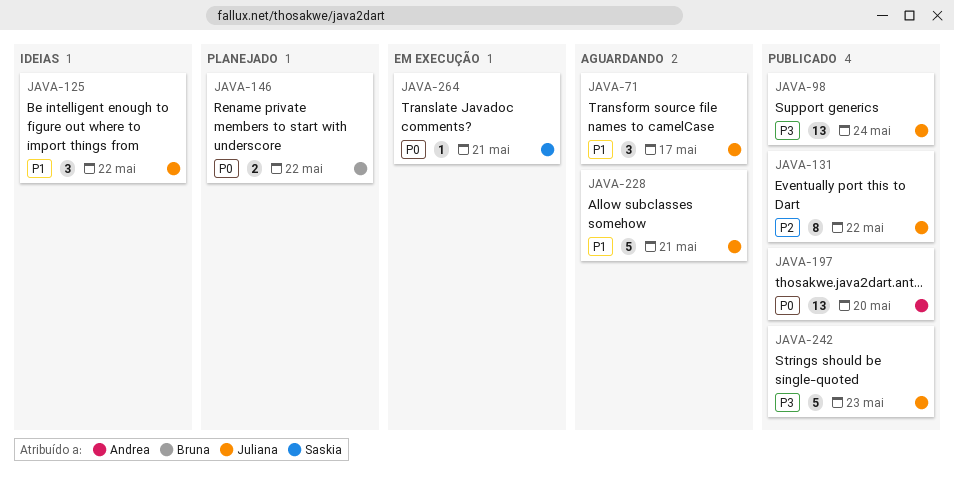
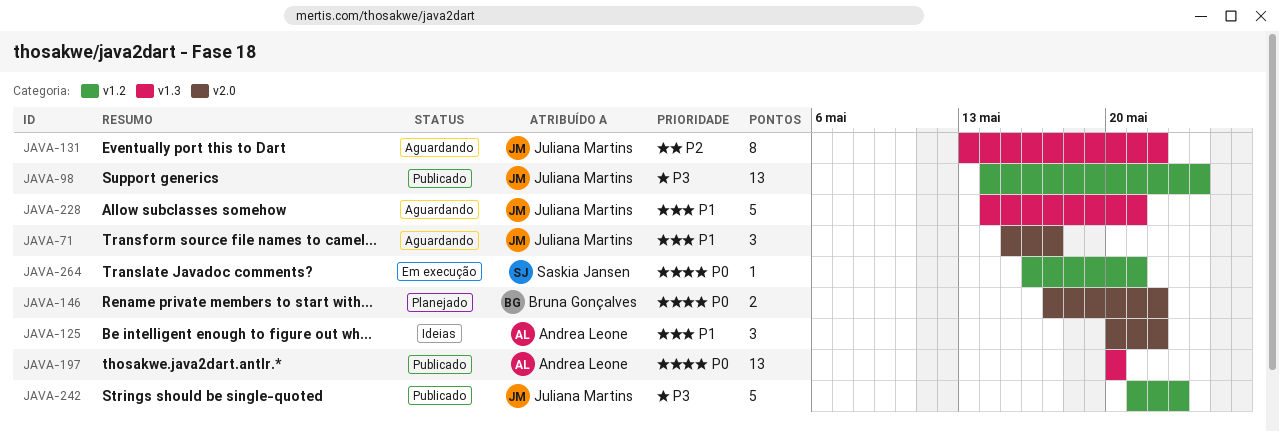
JAVA-125, owner: Juliana Martins -> Andrea Leone
JAVA-131, status: Publicado -> Aguardando

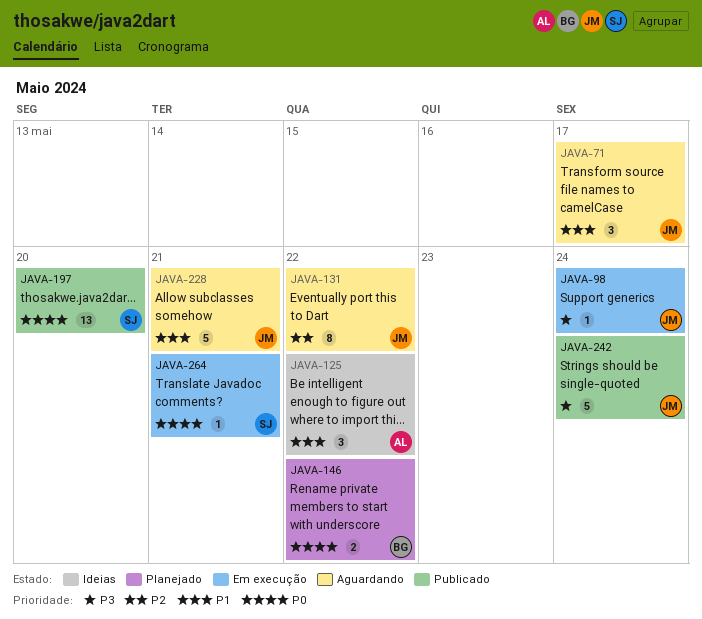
JAVA-98, status: Publicado -> Em execução
JAVA-98, estimate: 13 -> 1
JAVA-197, owner: Andrea Leone -> Saskia Jansen
JAVA-242, due: May 23 -> May 24

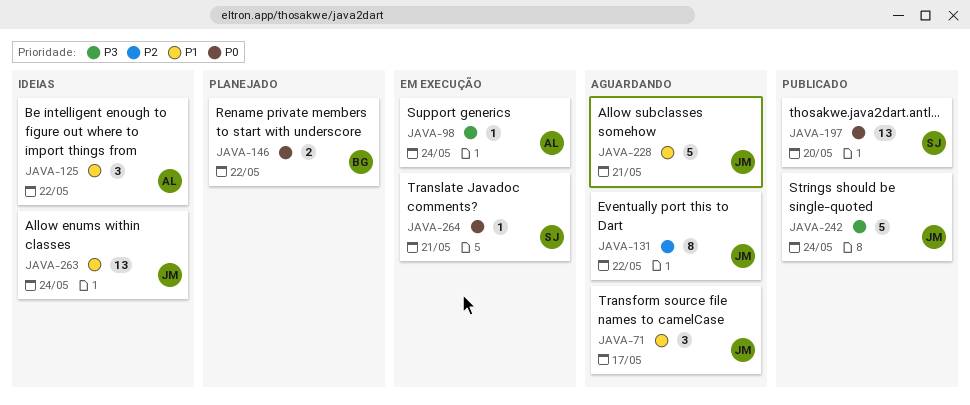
JAVA-98, owner: JM -> AL
JAVA-263: none -> present

